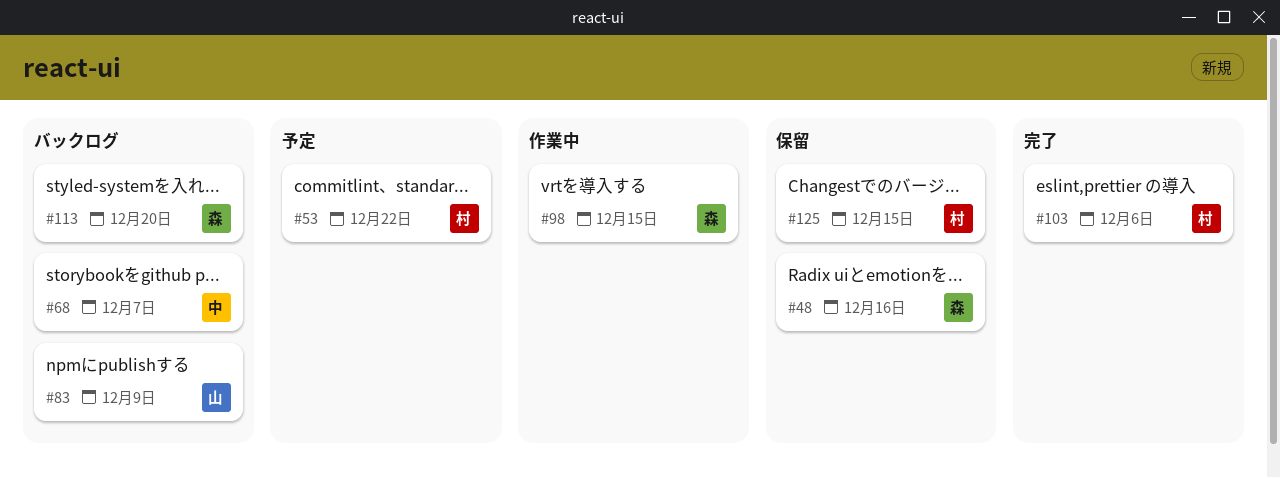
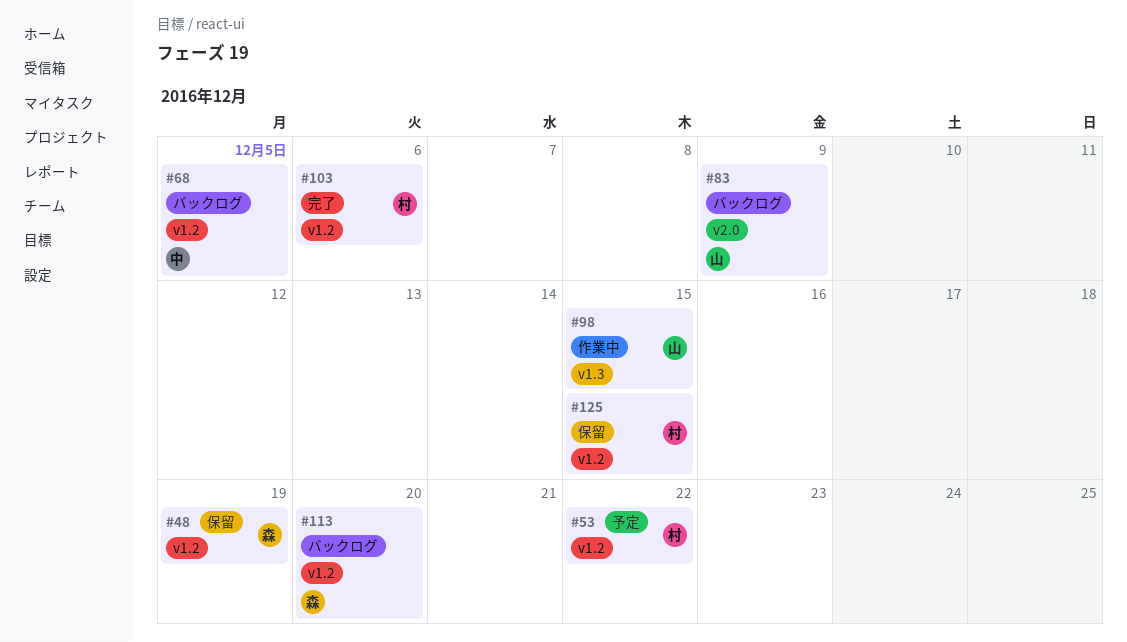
#48, due: Dec 16 -> Dec 19
#68, due: Dec 7 -> Dec 5
#98, owner: 森 -> 山

